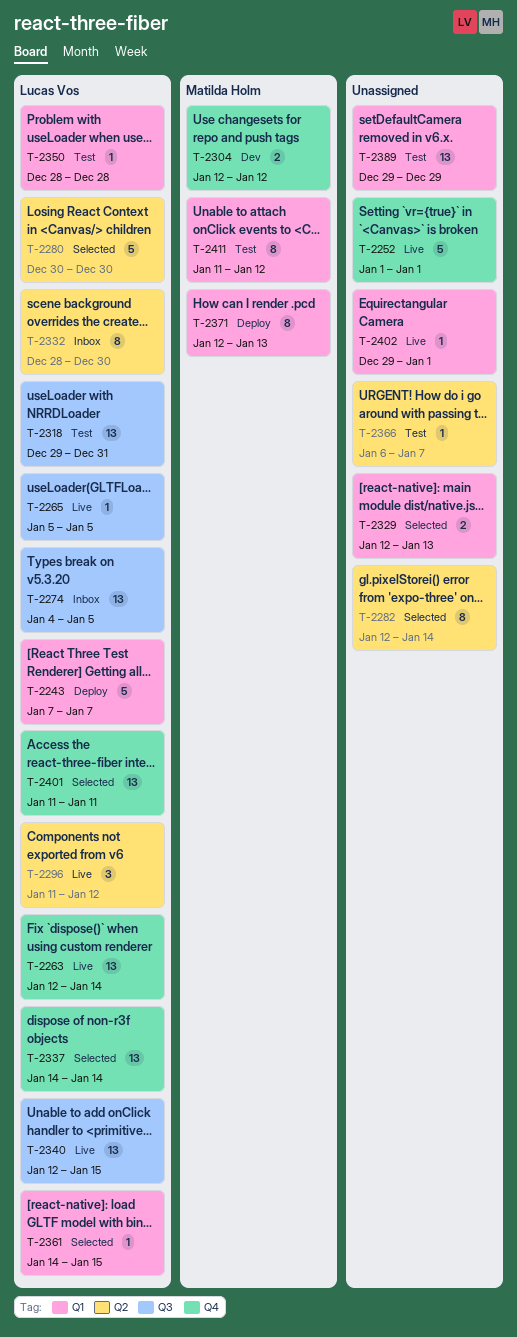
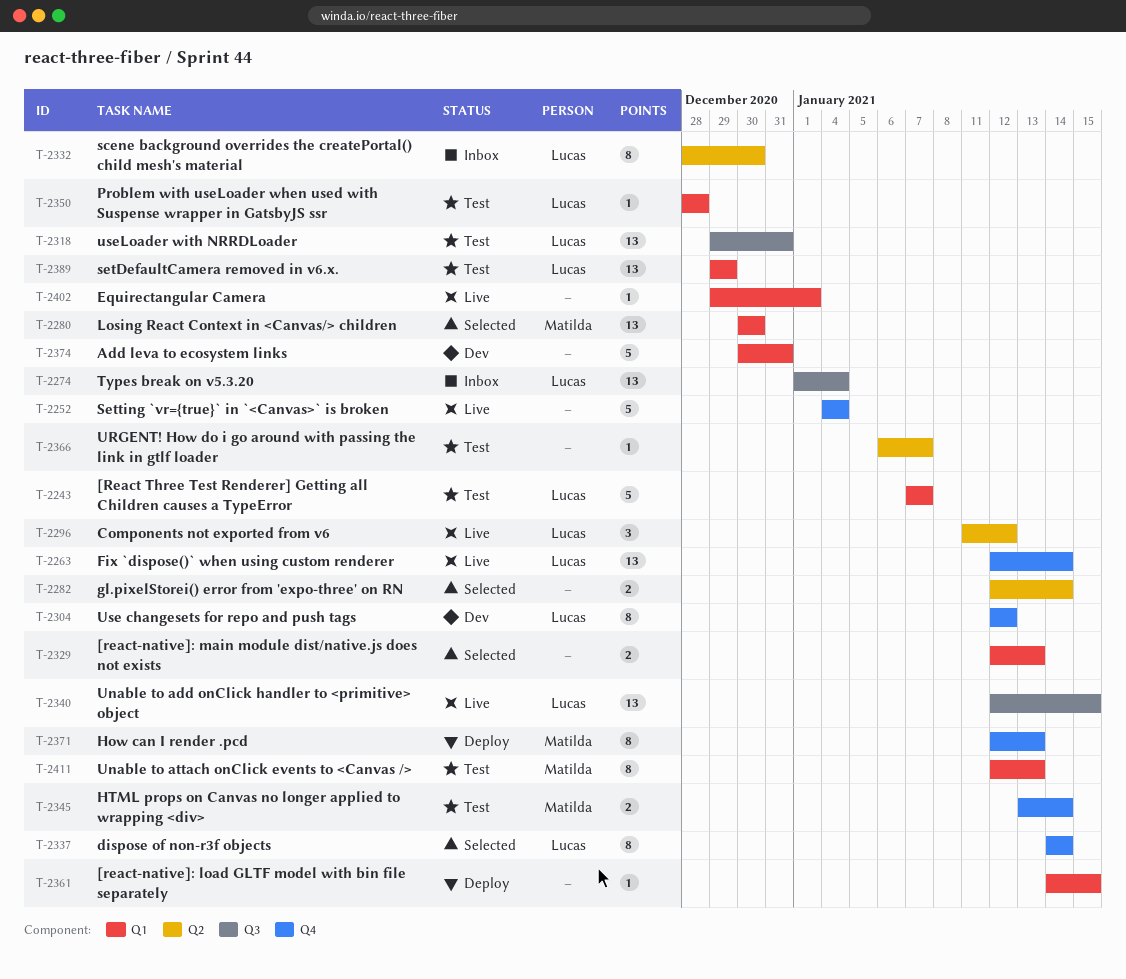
T-2243, status: Deploy -> Test
T-2252, start: Jan 1 -> Jan 4
T-2252, due: Jan 1 -> Jan 4
T-2265: present -> none
T-2274, start: Jan 4 -> Jan 1
T-2274, due: Jan 5 -> Jan 4
T-2280, owner: Lucas Vos -> Matilda Holm
T-2280, label: Q2 -> Q1
T-2280, estimate: 5 -> 13
T-2282, estimate: 8 -> 2
T-2304, owner: Matilda Holm -> Lucas Vos
T-2304, estimate: 2 -> 8
T-2337, estimate: 13 -> 8
T-2345: none -> present
T-2361, status: Selected -> Deploy
T-2361, owner: Lucas Vos -> none
T-2371, label: Q1 -> Q4
T-2374: none -> present
T-2389, owner: none -> Lucas Vos
T-2401: present -> none
T-2411, start: Jan 11 -> Jan 12
T-2411, due: Jan 12 -> Jan 13

